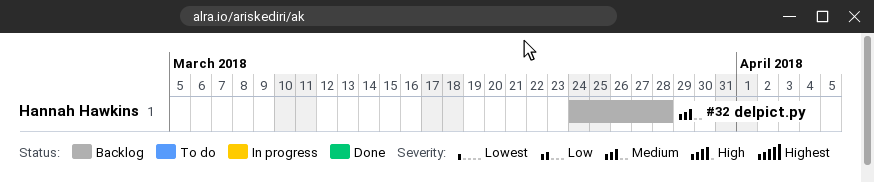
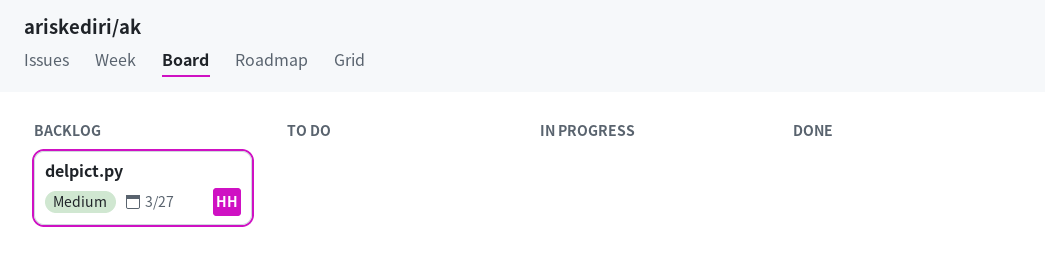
delpict.py, due: Mar 28 -> Mar 27

